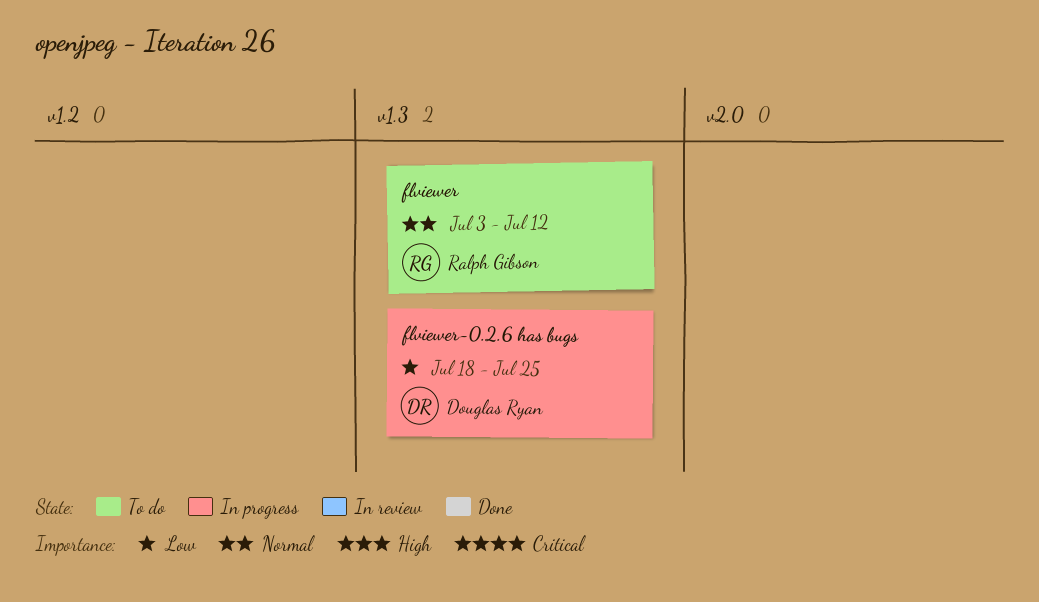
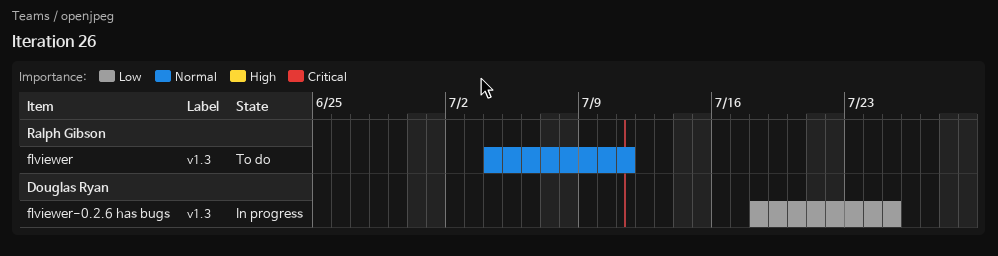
flviewer, start: Jul 3 -> Jul 4
flviewer, due: Jul 12 -> Jul 11

